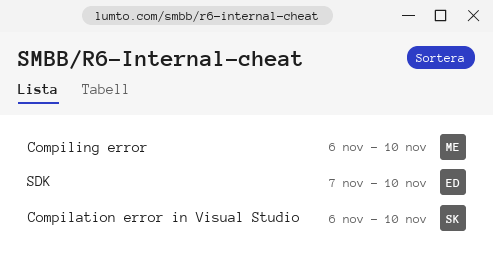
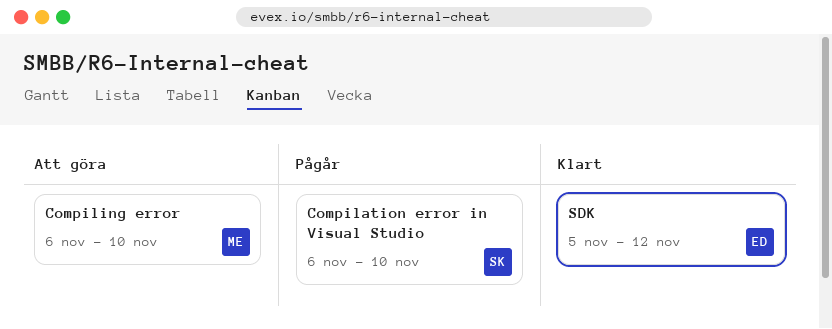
SDK, start: Nov 7 -> Nov 5
SDK, due: Nov 10 -> Nov 12

